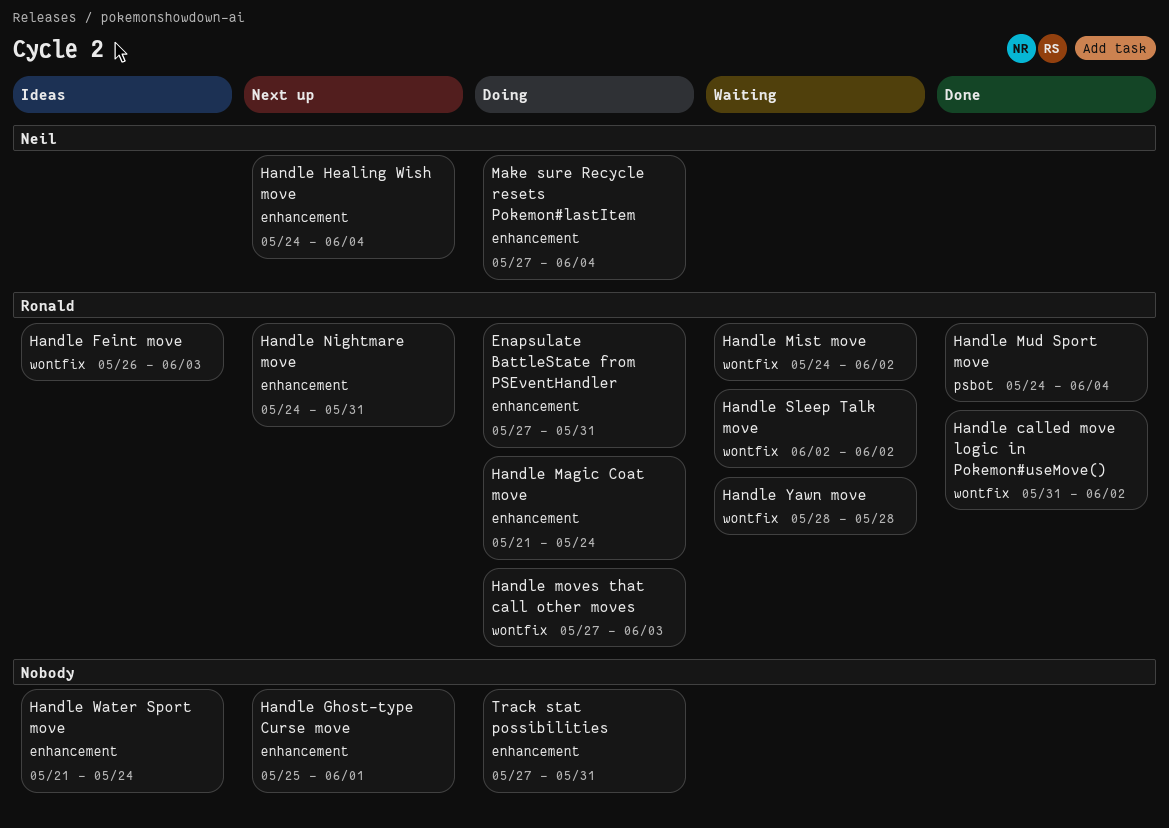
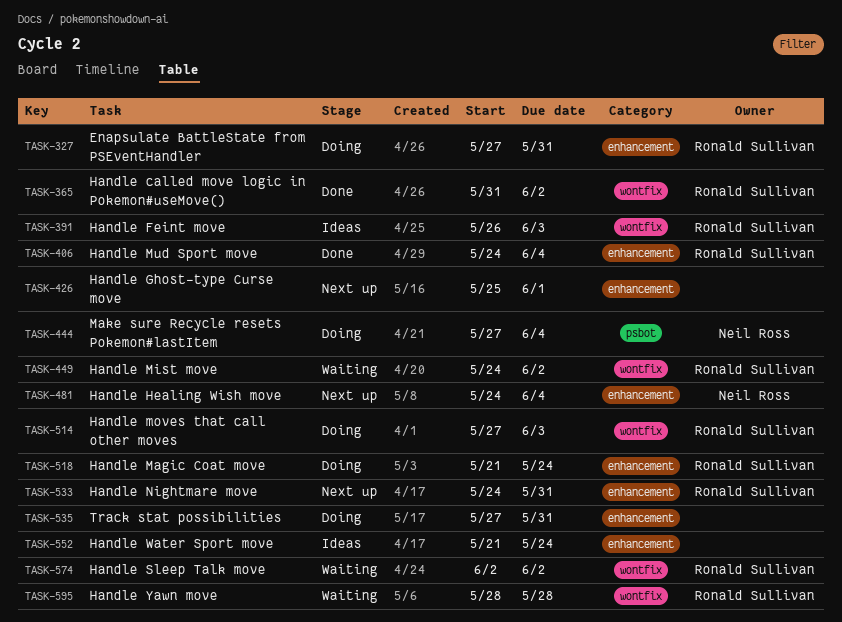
Handle Mud Sport move, label: psbot -> enhancement
Make sure Recycle resets Pokemon#lastItem, label: enhancement -> psbot

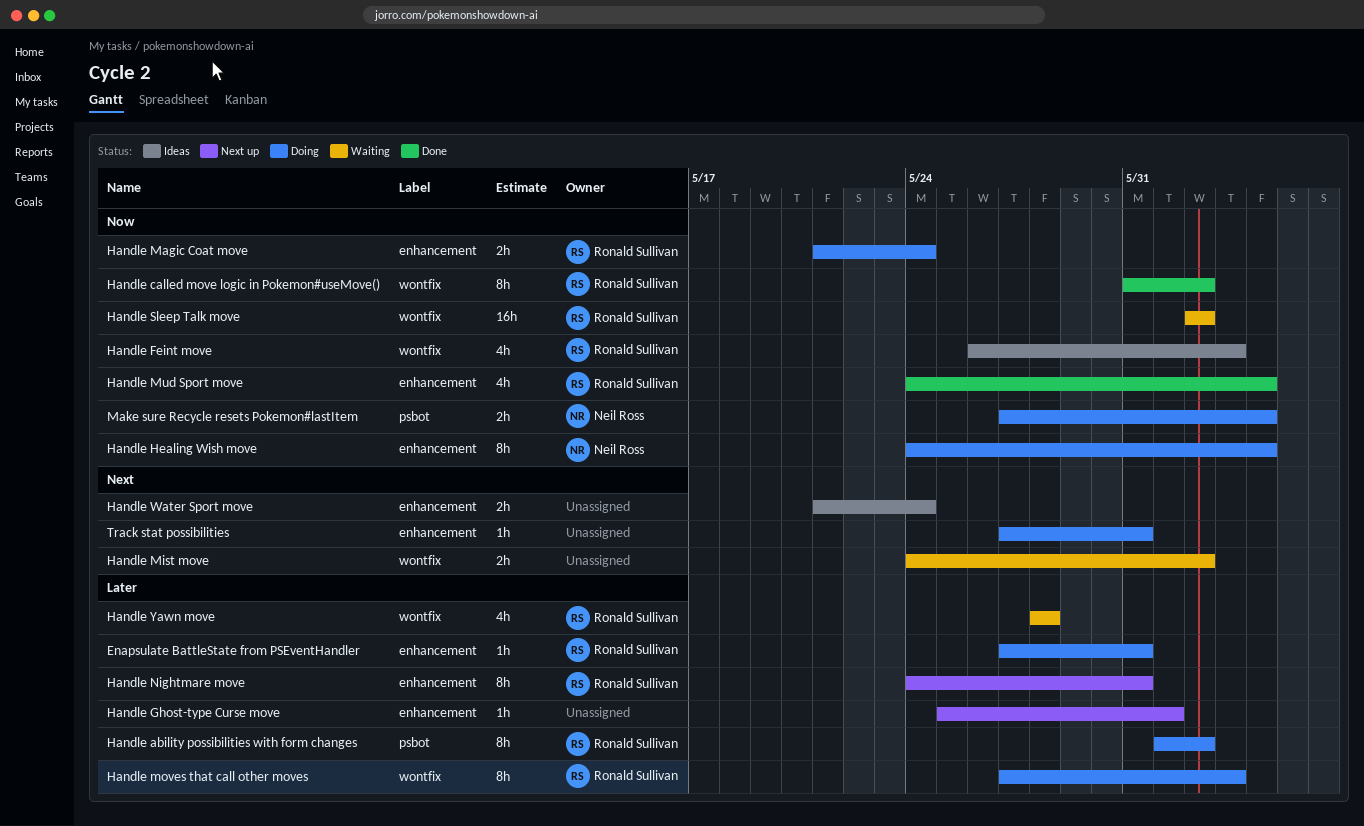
Handle ability possibilities with form changes: none -> present
Handle Healing Wish move, status: Next up -> Doing
Handle Mist move, owner: Ronald Sullivan -> none

